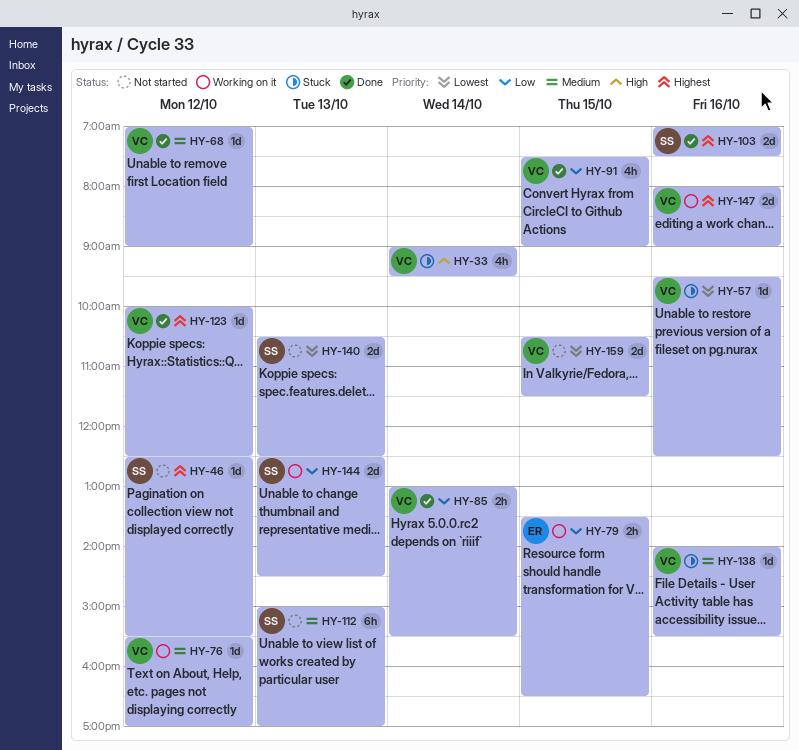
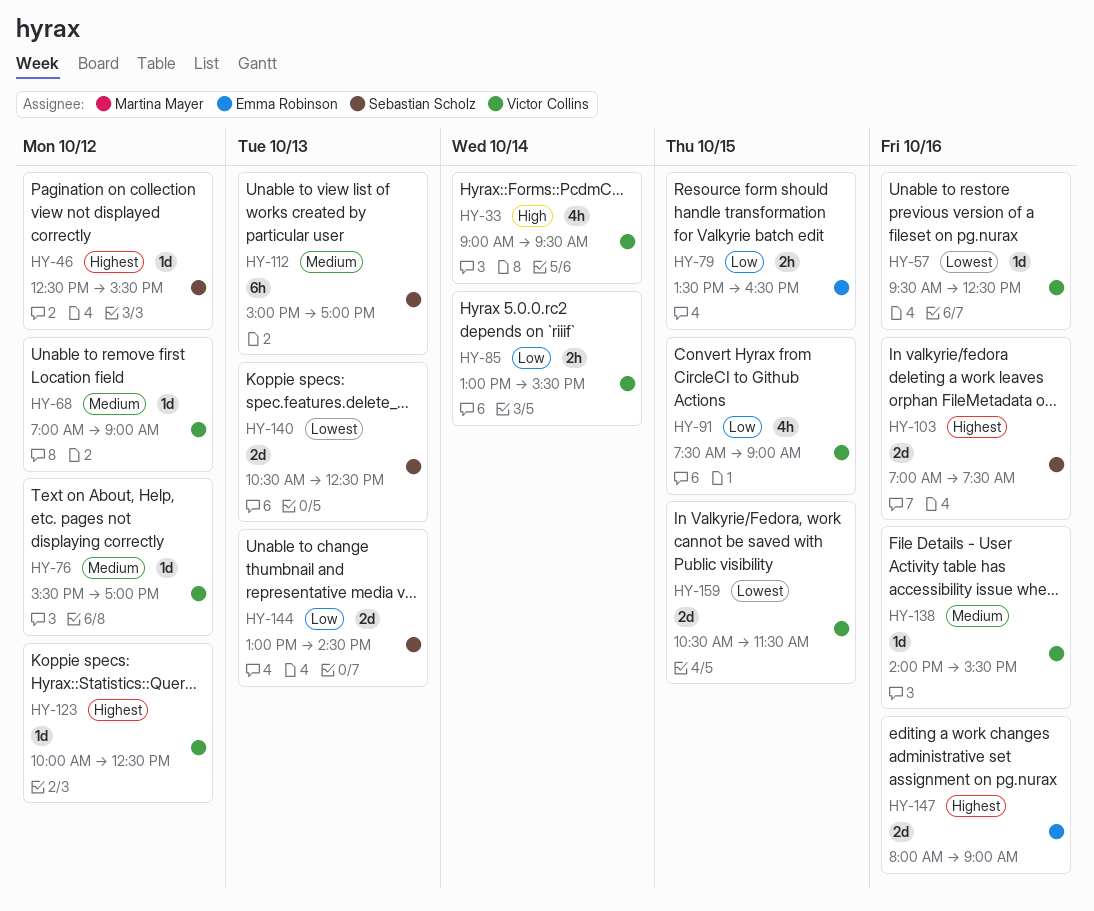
HY-144, begins: 12:30 -> 13:00
HY-147, owner: Victor Collins -> Emma Robinson

